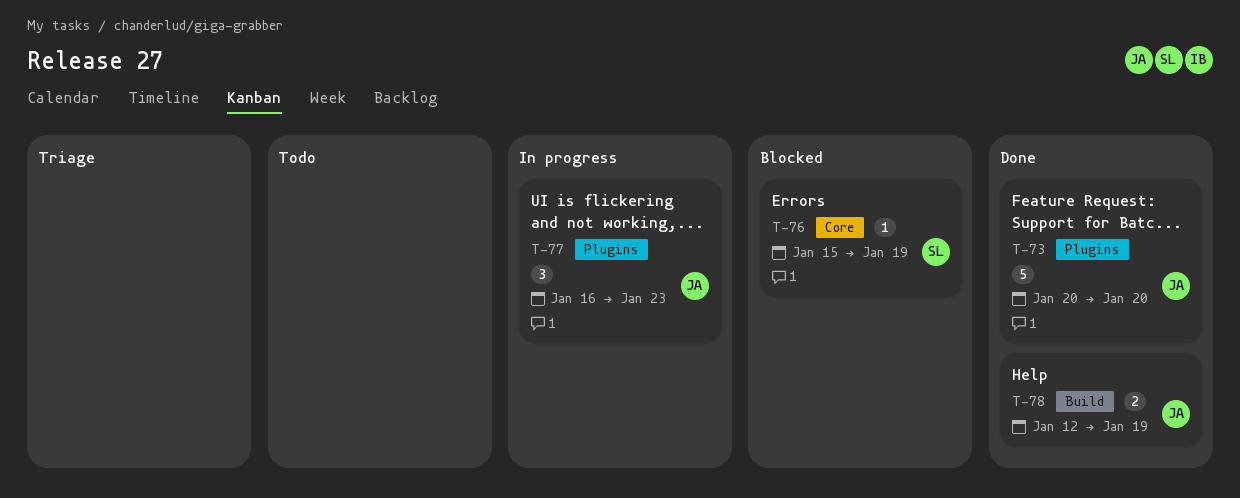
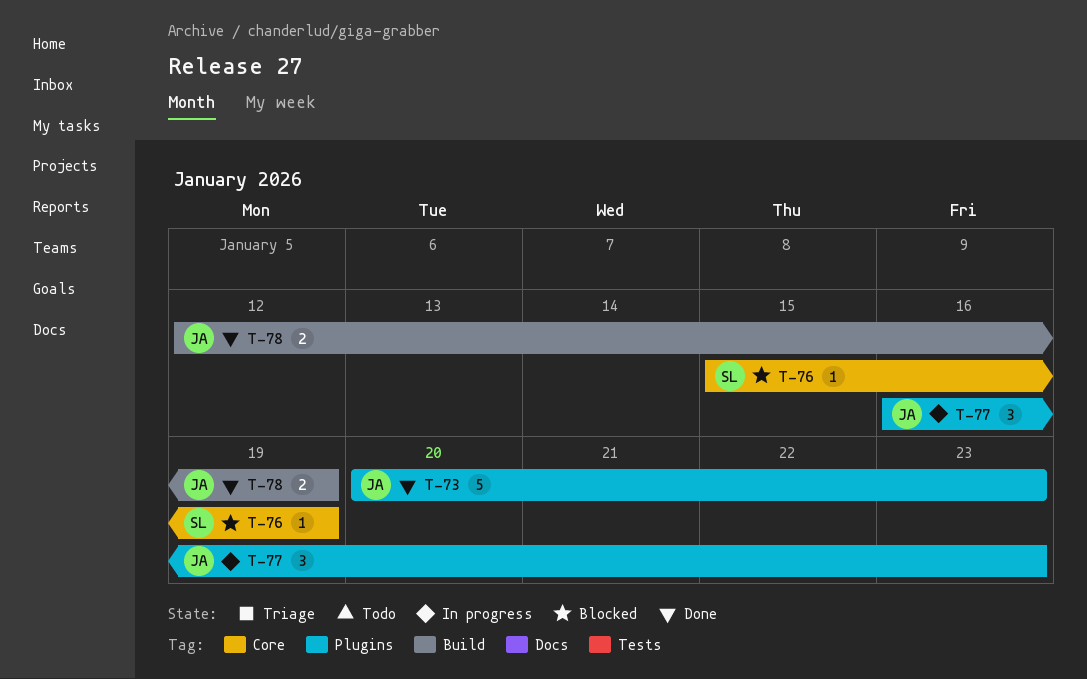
T-73, due: Jan 20 -> Jan 23

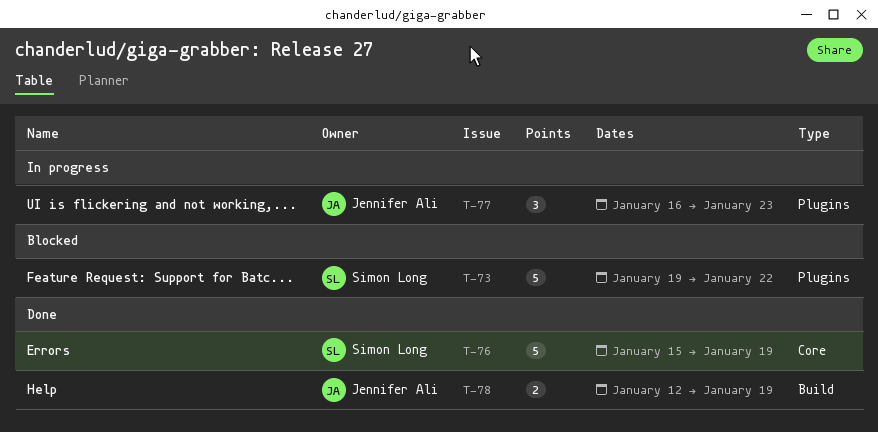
T-73, status: Done -> Blocked
T-73, owner: Jennifer Ali -> Simon Long
T-73, start: Jan 20 -> Jan 19
T-73, due: Jan 23 -> Jan 22
T-76, status: Blocked -> Done
T-76, estimate: 1 -> 5

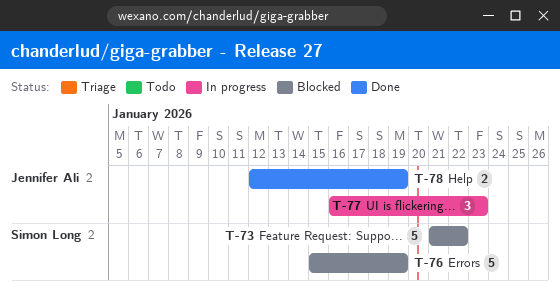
T-73, start: Jan 19 -> Jan 21
T-76, status: Done -> Blocked

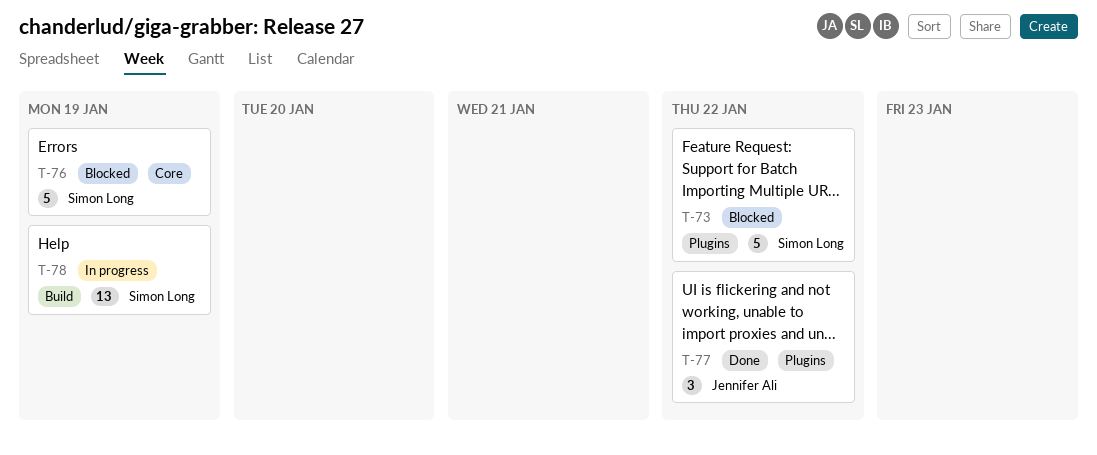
T-77, status: In progress -> Done
T-77, due: Jan 23 -> Jan 22
T-78, status: Done -> In progress
T-78, owner: Jennifer Ali -> Simon Long
T-78, estimate: 2 -> 13

